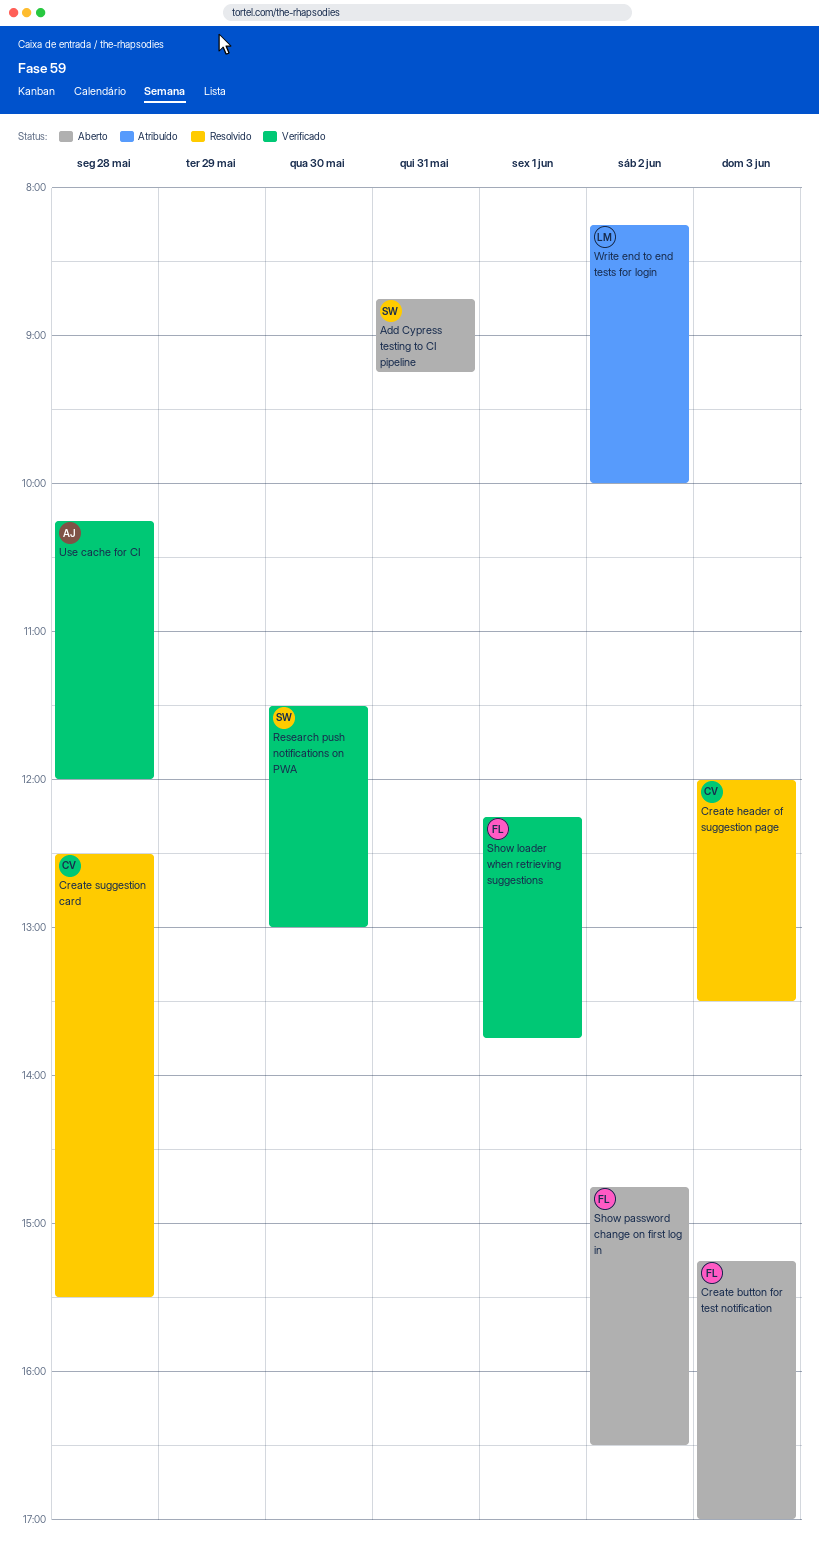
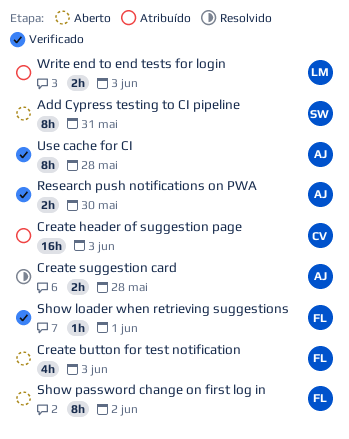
Create header of suggestion page, status: Resolvido -> Atribuído
Create suggestion card, owner: CV -> AJ
Research push notifications on PWA, owner: SW -> AJ
Write end to end tests for login, day: Jun 2 -> Jun 3

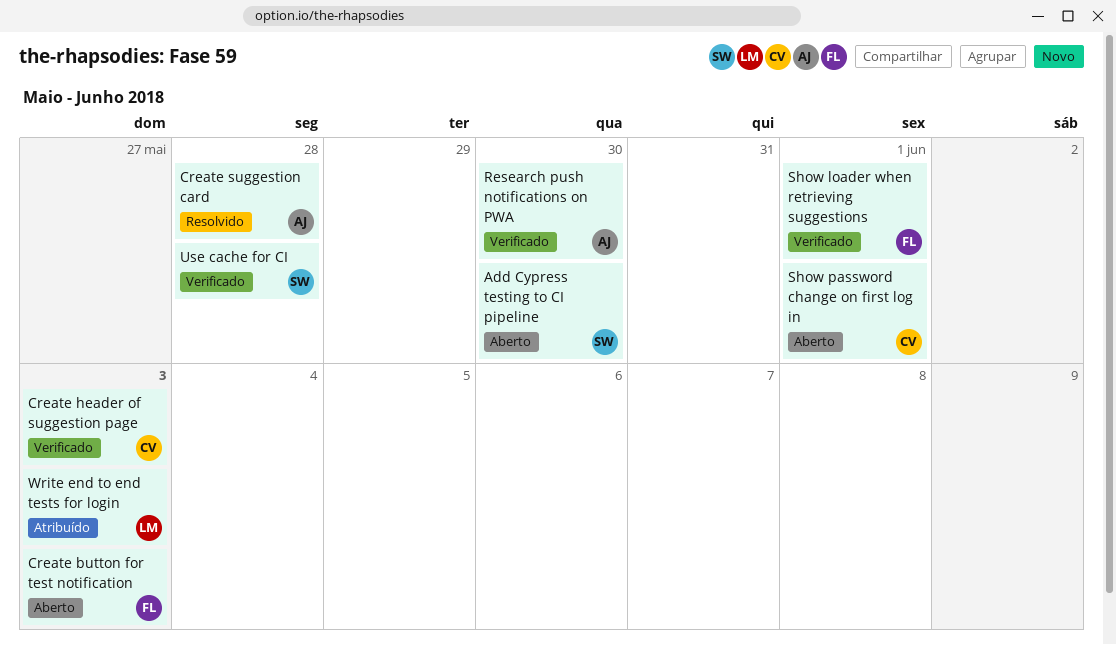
Add Cypress testing to CI pipeline, day: May 31 -> May 30
Create header of suggestion page, status: Atribuído -> Verificado
Show password change on first log in, owner: FL -> CV
Show password change on first log in, day: Jun 2 -> Jun 1
Use cache for CI, owner: AJ -> SW

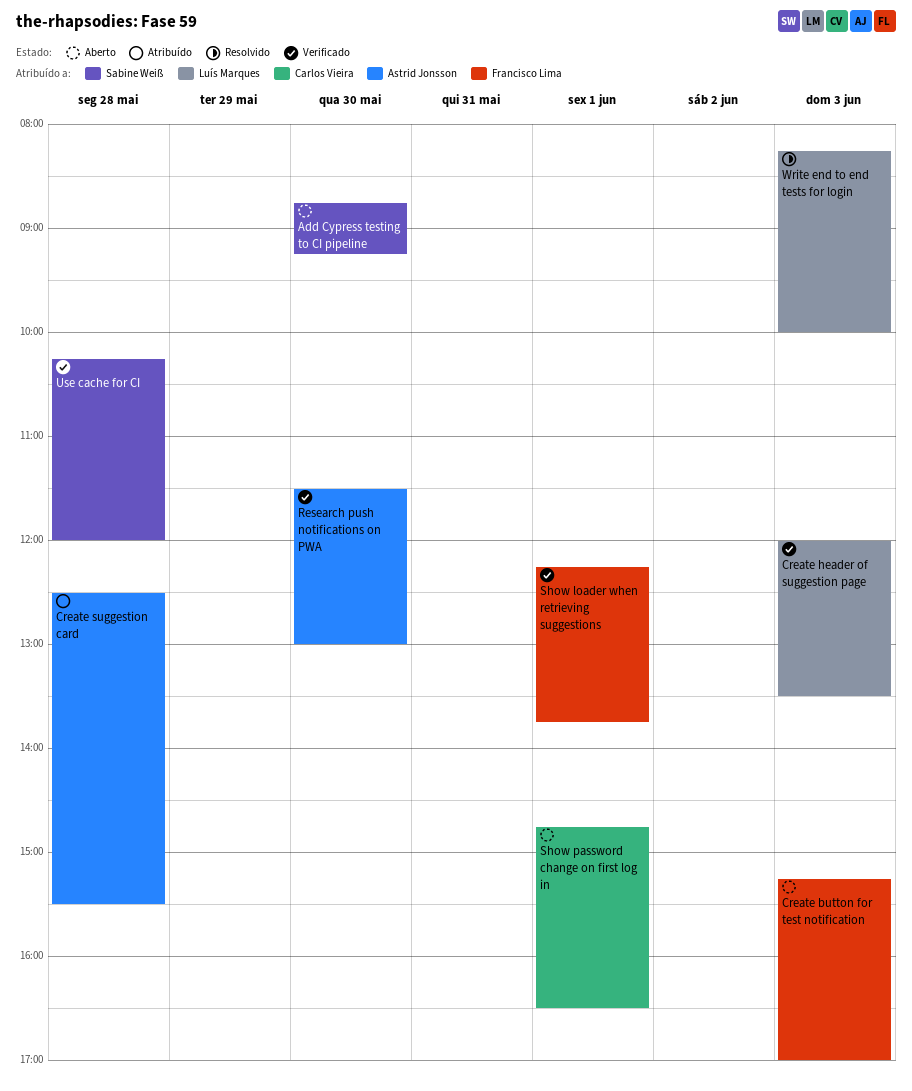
Create header of suggestion page, owner: Carlos Vieira -> Luís Marques
Create suggestion card, status: Resolvido -> Atribuído
Write end to end tests for login, status: Atribuído -> Resolvido

